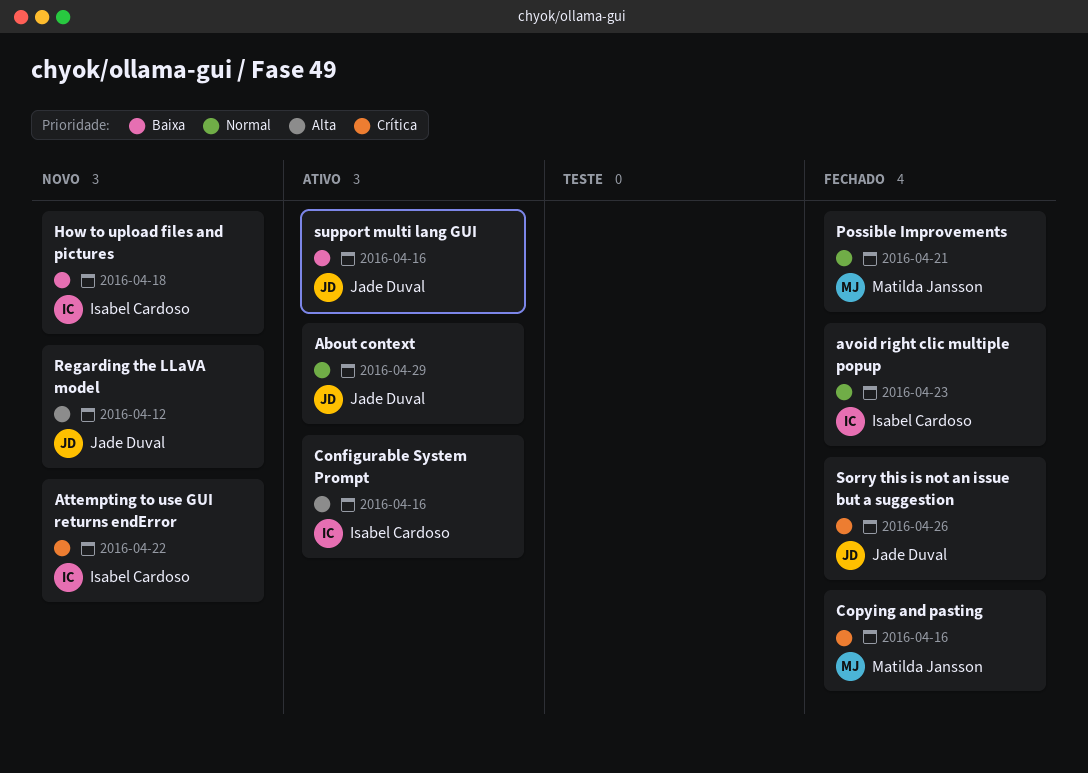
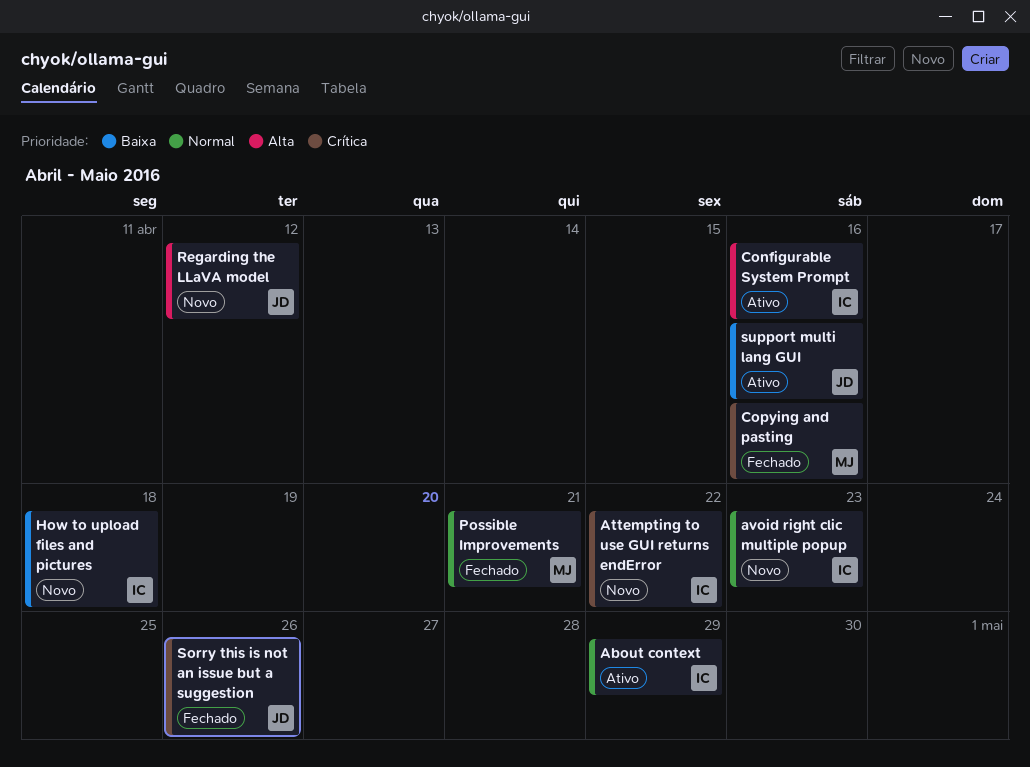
About context, owner: Jade Duval -> Isabel Cardoso
avoid right clic multiple popup, status: Fechado -> Novo

